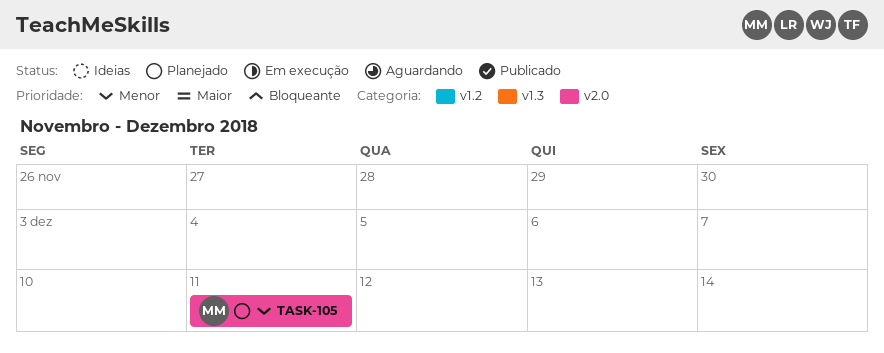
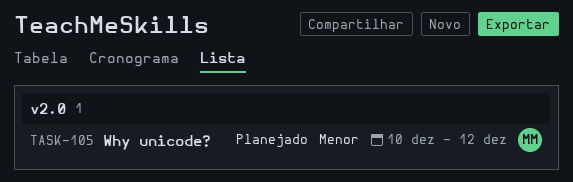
TASK-105, start: Dec 11 -> Dec 10
TASK-105, due: Dec 11 -> Dec 12

